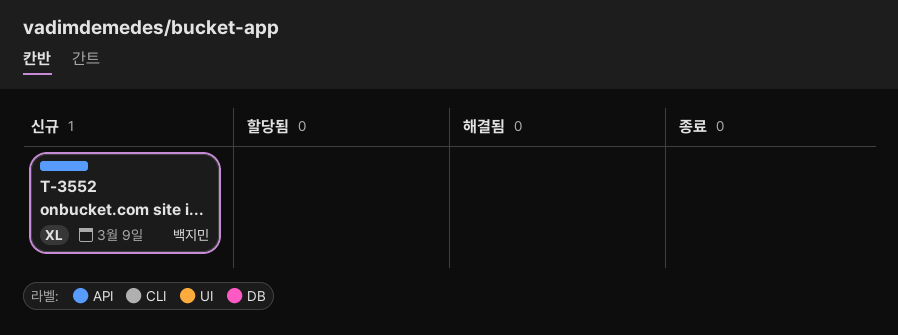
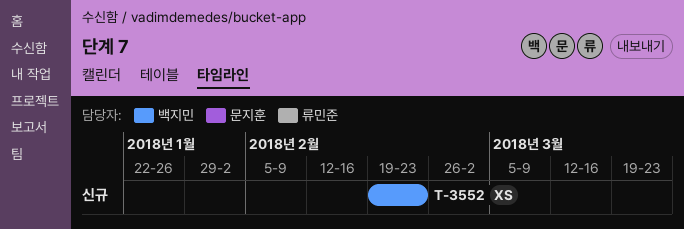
T-3552, estimate: XL -> XS
T-3552, due: Mar 9 -> Feb 23

